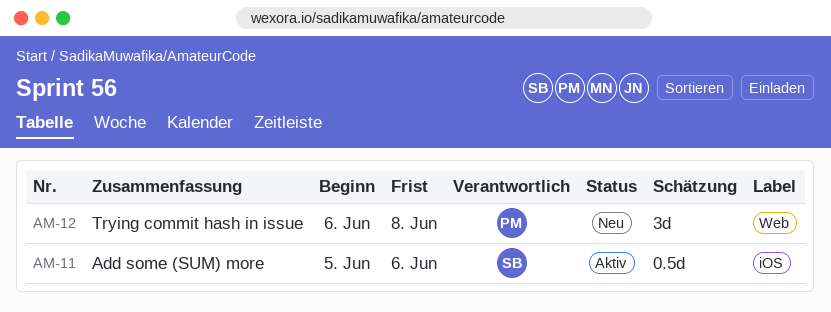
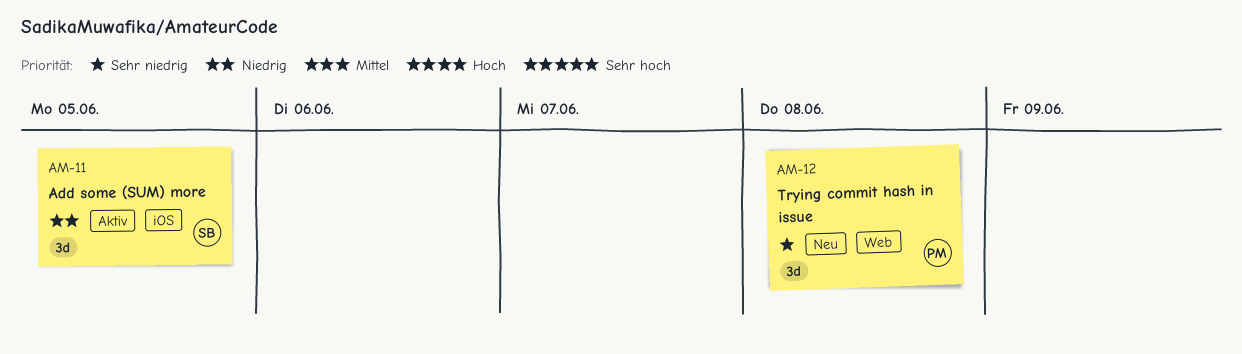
AM-11, estimate: 0.5d -> 3d
AM-11, due: Jun 6 -> Jun 5

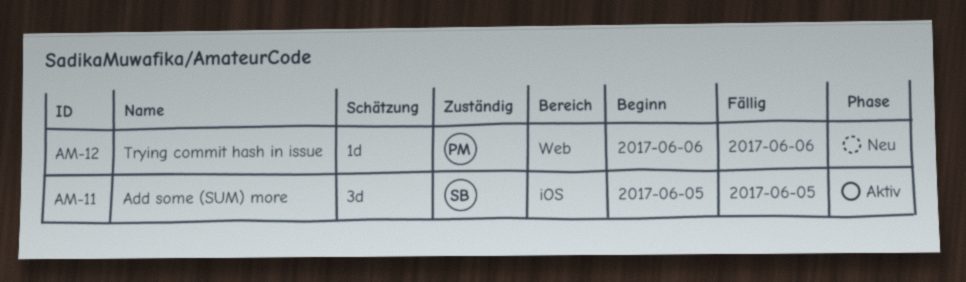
AM-12, estimate: 3d -> 1d
AM-12, due: Jun 8 -> Jun 6

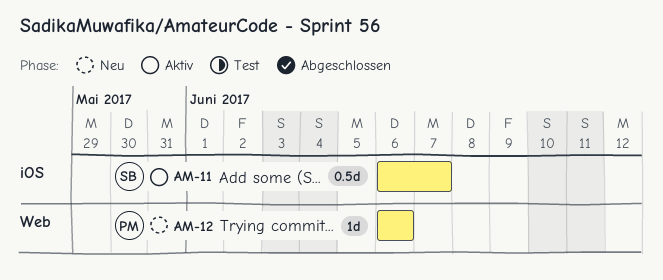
AM-11, estimate: 3d -> 0.5d
AM-11, start: Jun 5 -> Jun 6
AM-11, due: Jun 5 -> Jun 7

